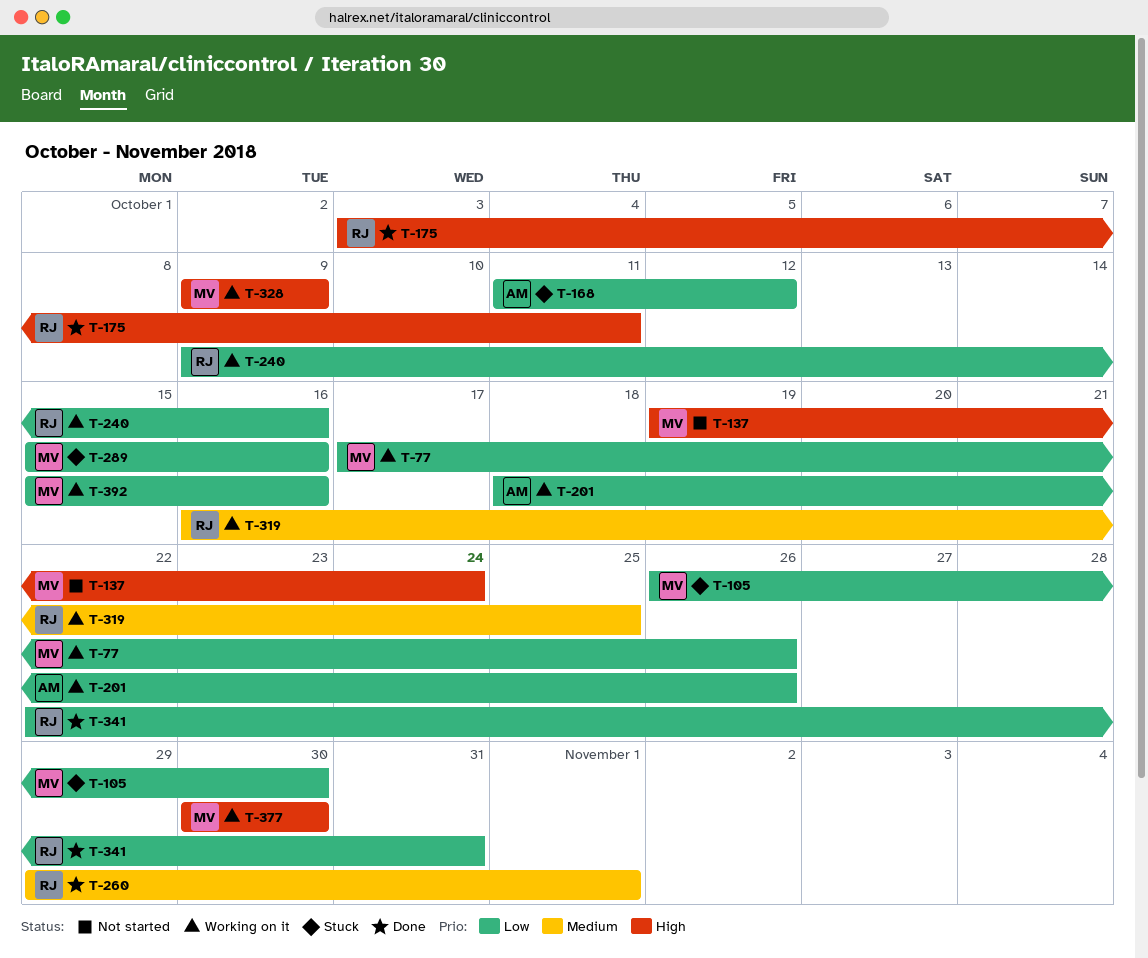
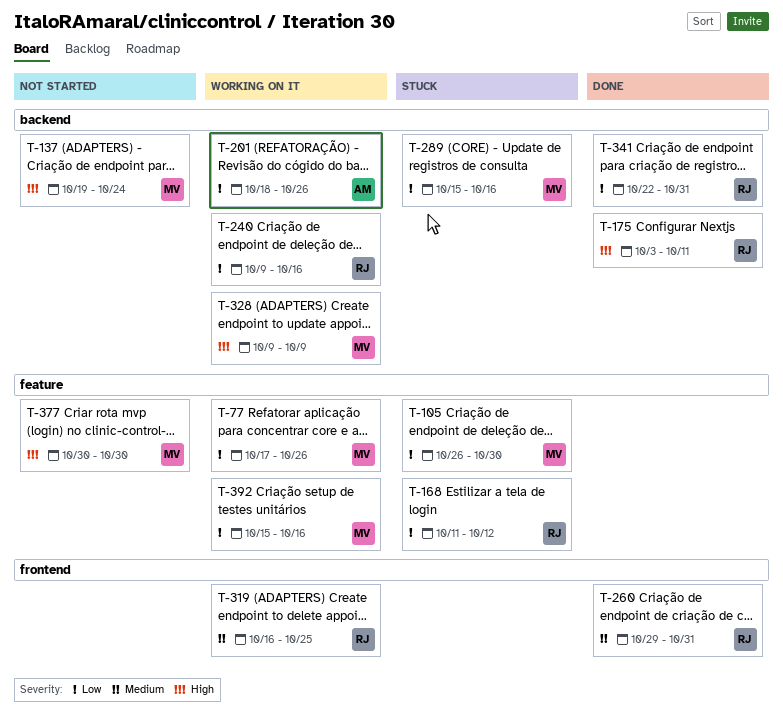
T-168, owner: AM -> RJ
T-260, due: Nov 1 -> Oct 31
T-377, status: Working on it -> Not started

